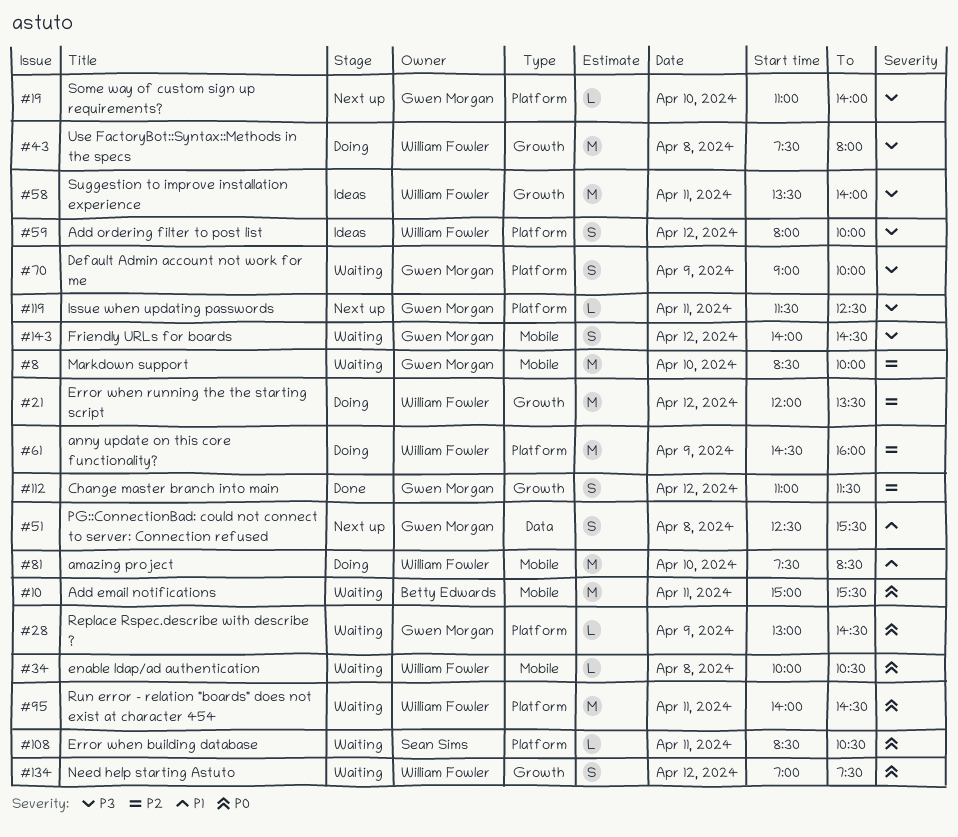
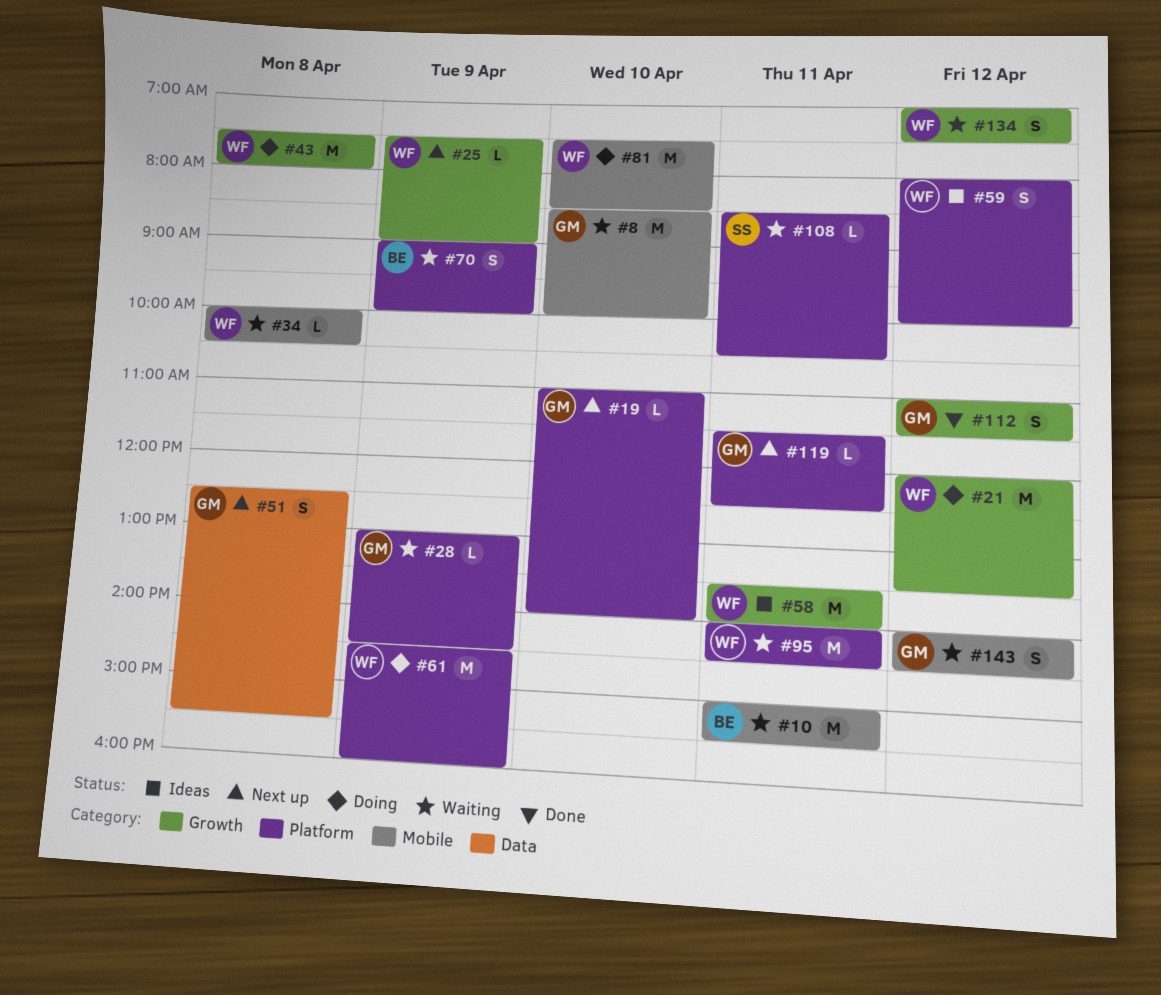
#25: none -> present
#70, owner: Gwen Morgan -> Betty Edwards

